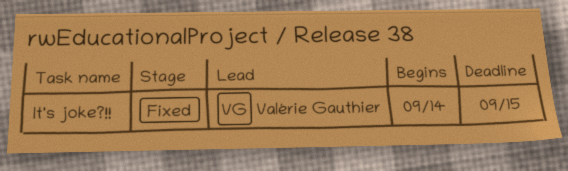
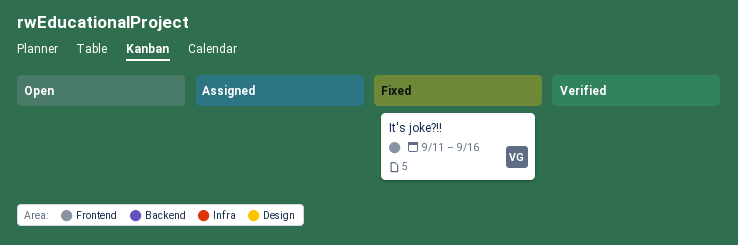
It's joke?!!, start: Sep 14 -> Sep 11
It's joke?!!, due: Sep 15 -> Sep 16

